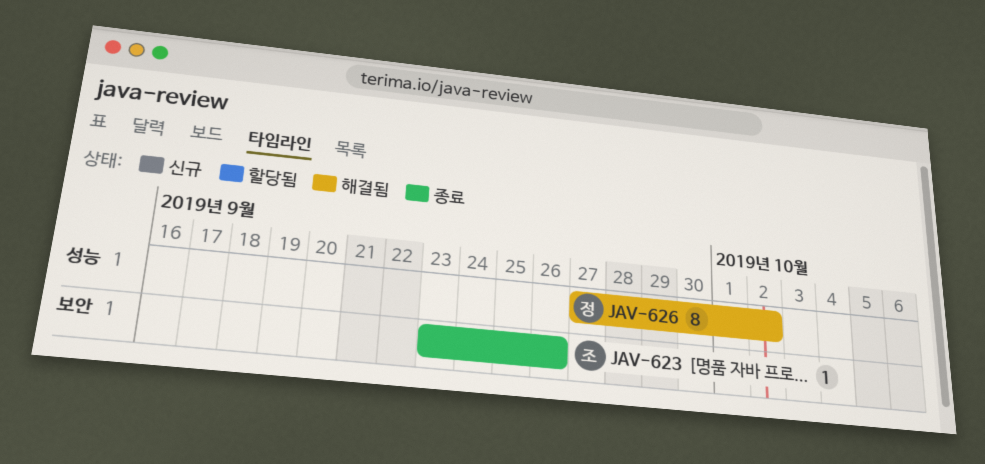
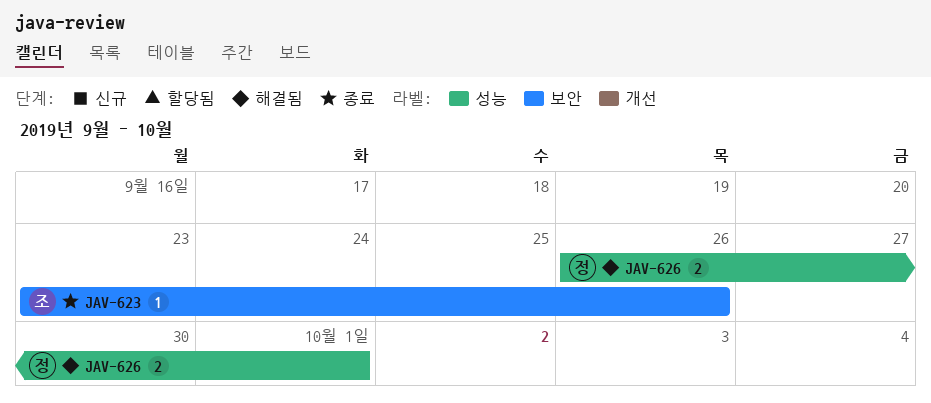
JAV-626, estimate: 8 -> 2
JAV-626, start: Sep 27 -> Sep 26
JAV-626, due: Oct 2 -> Oct 1

